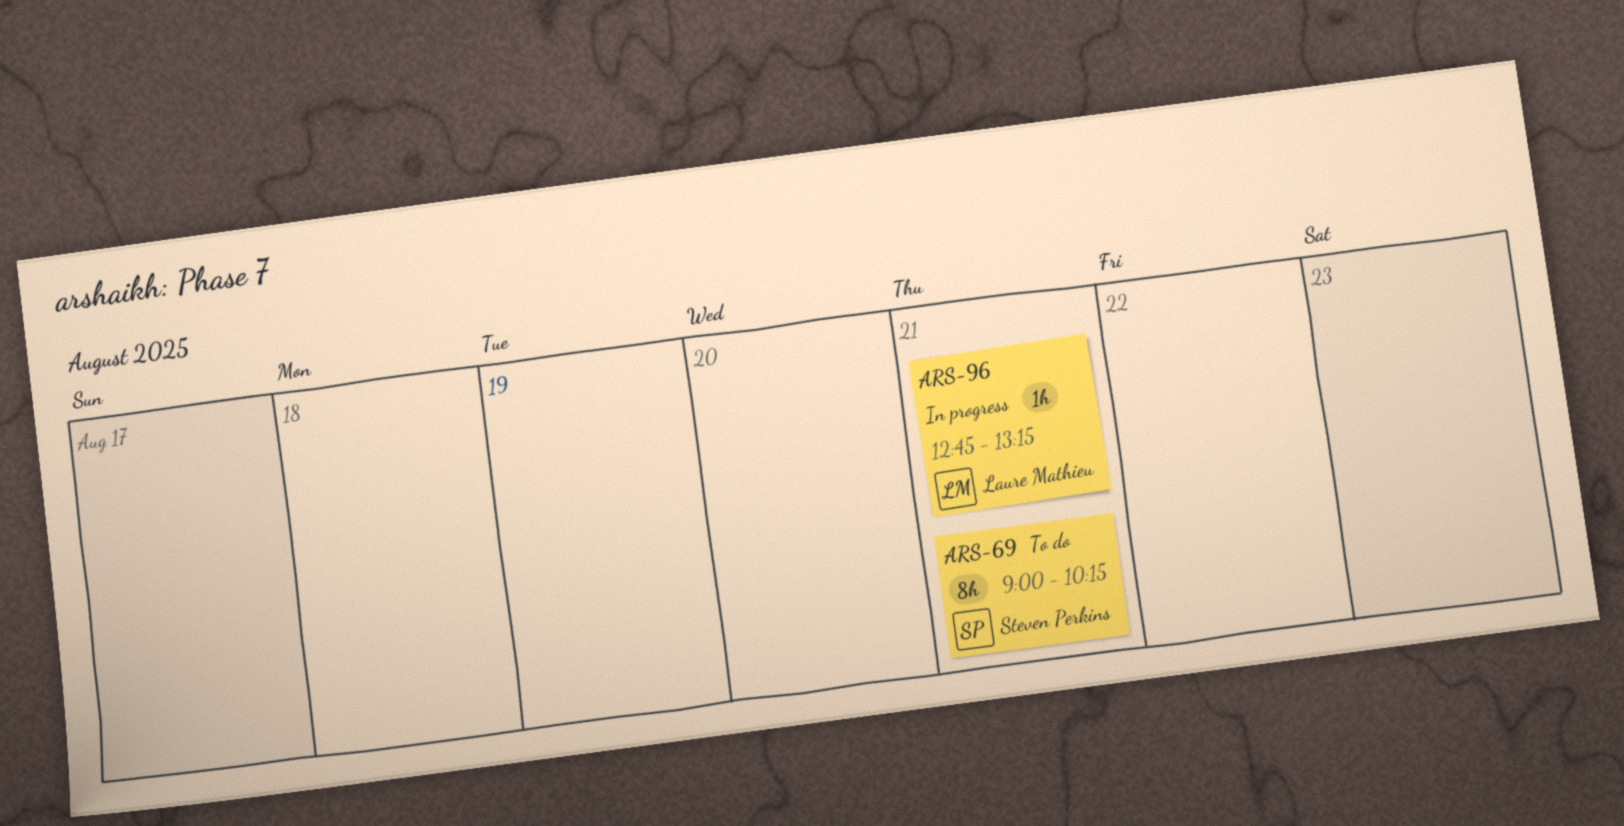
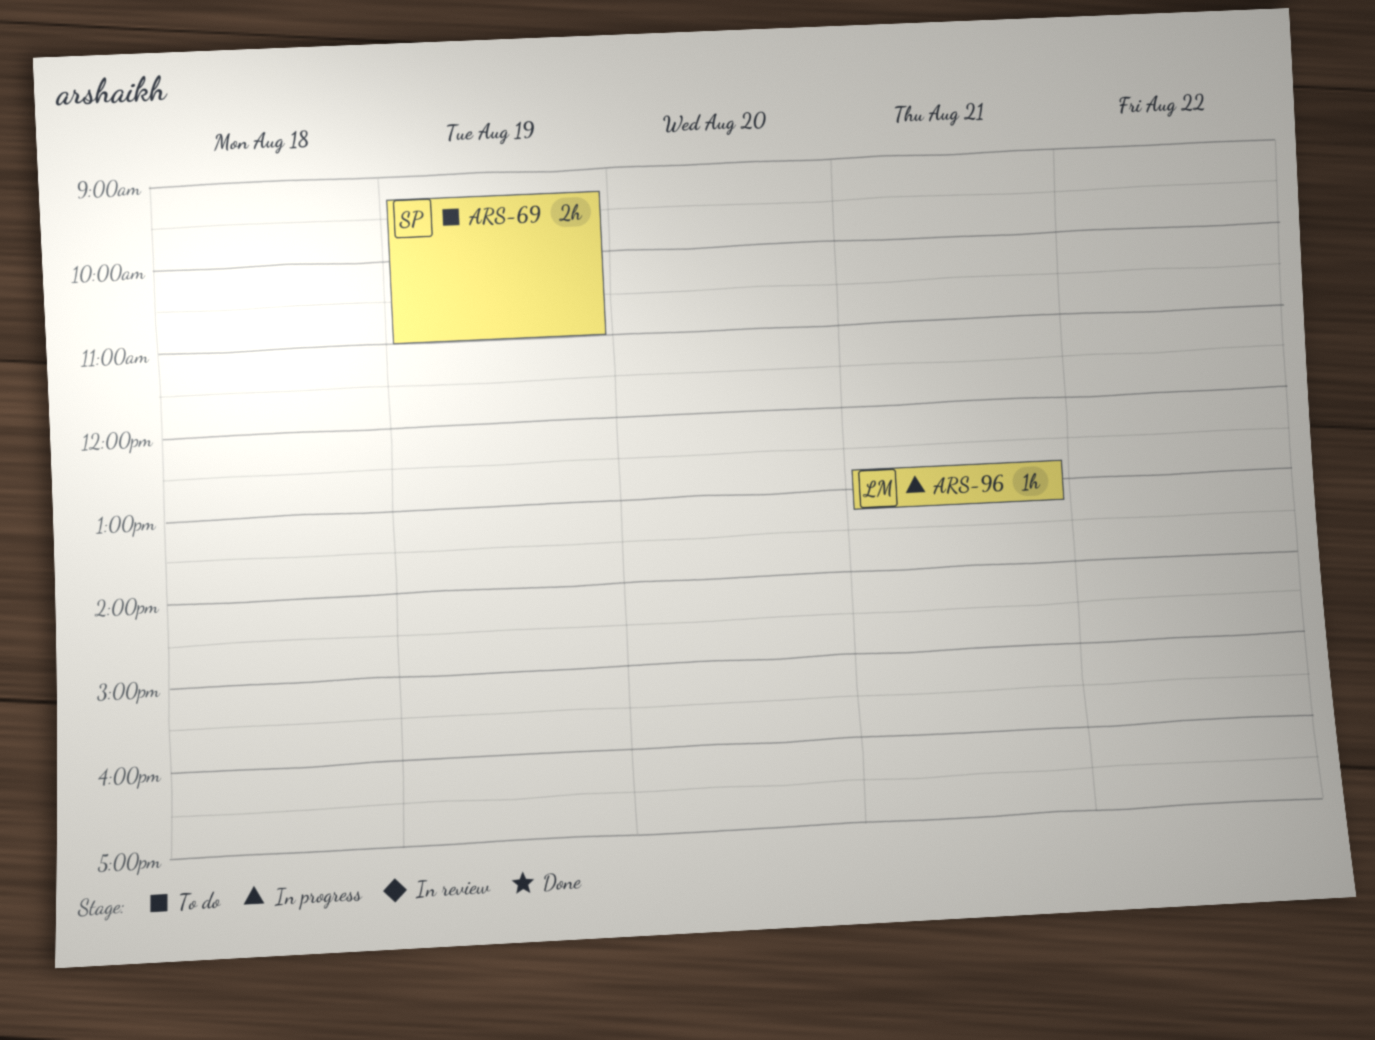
ARS-69, estimate: 8h -> 2h
ARS-69, day: Aug 21 -> Aug 19
ARS-69, begins: 09:00 -> 09:15
ARS-69, ends: 10:15 -> 11:00

